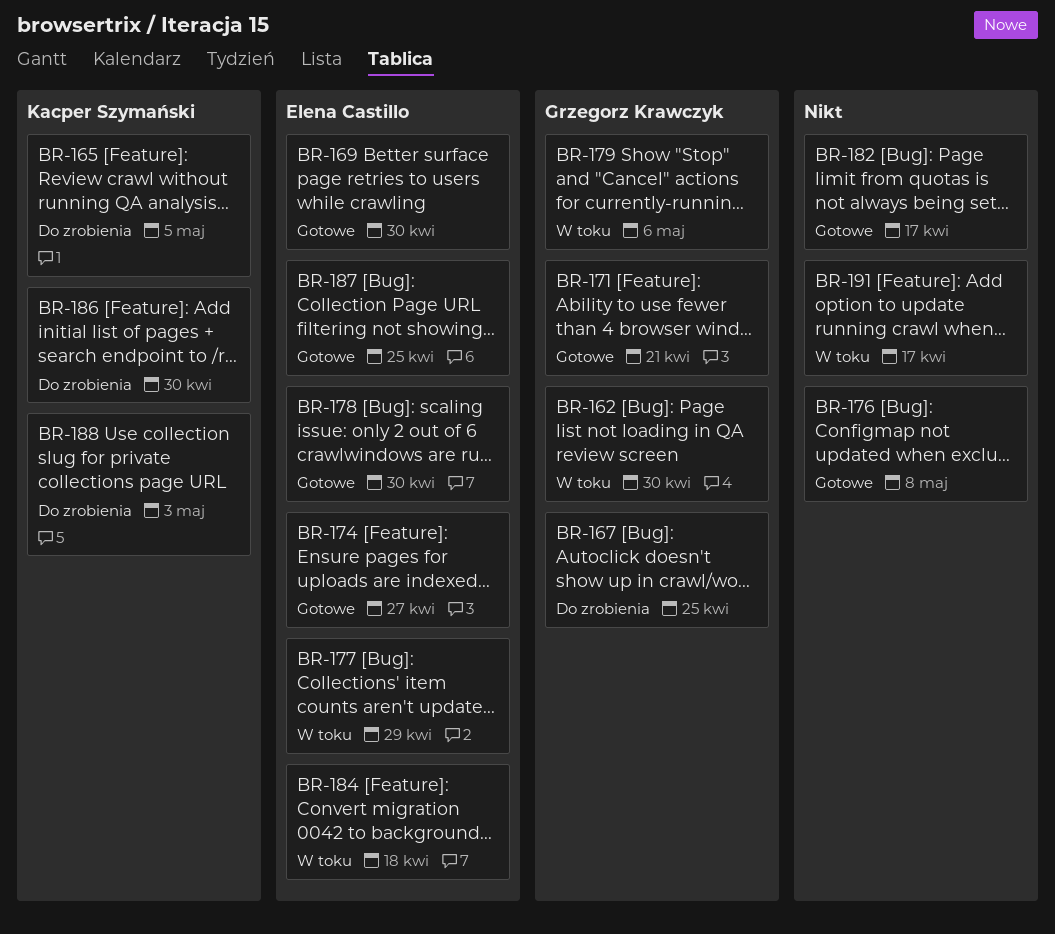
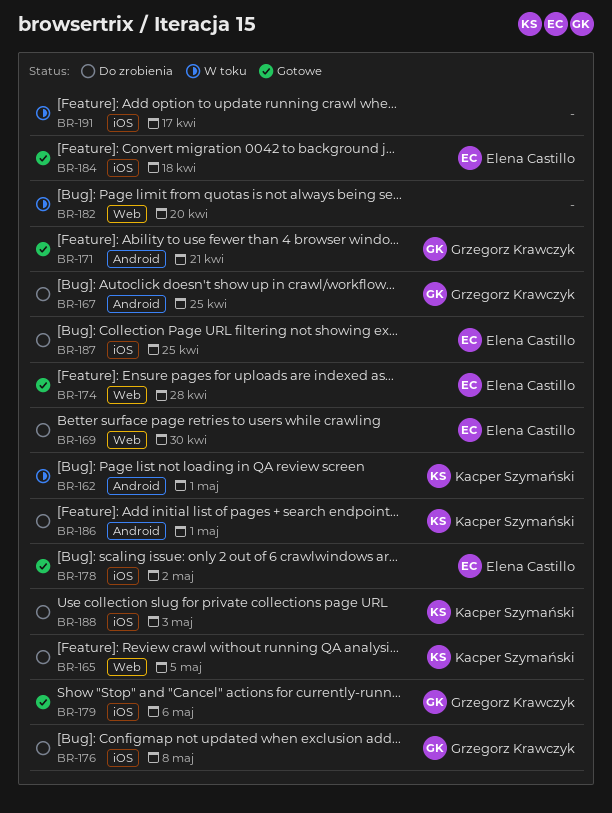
BR-162, owner: Grzegorz Krawczyk -> Kacper Szymański
BR-162, due: Apr 30 -> May 1
BR-169, status: Gotowe -> Do zrobienia
BR-174, due: Apr 27 -> Apr 28
BR-176, status: Gotowe -> Do zrobienia
BR-176, owner: none -> Grzegorz Krawczyk
BR-177: present -> none
BR-178, due: Apr 30 -> May 2
BR-179, status: W toku -> Gotowe
BR-182, status: Gotowe -> W toku
BR-182, due: Apr 17 -> Apr 20
BR-184, status: W toku -> Gotowe
BR-186, due: Apr 30 -> May 1
BR-187, status: Gotowe -> Do zrobienia

